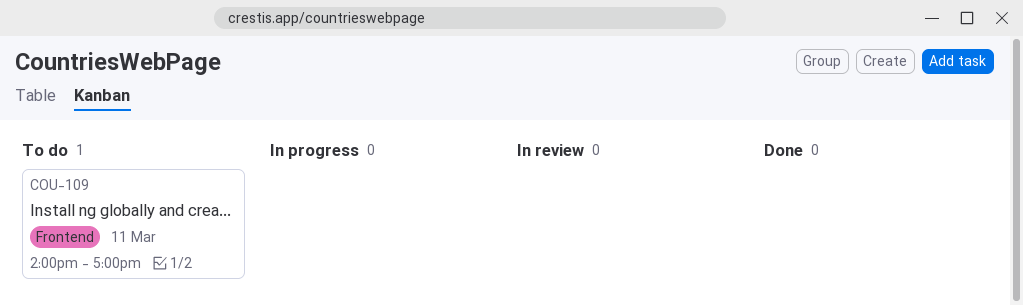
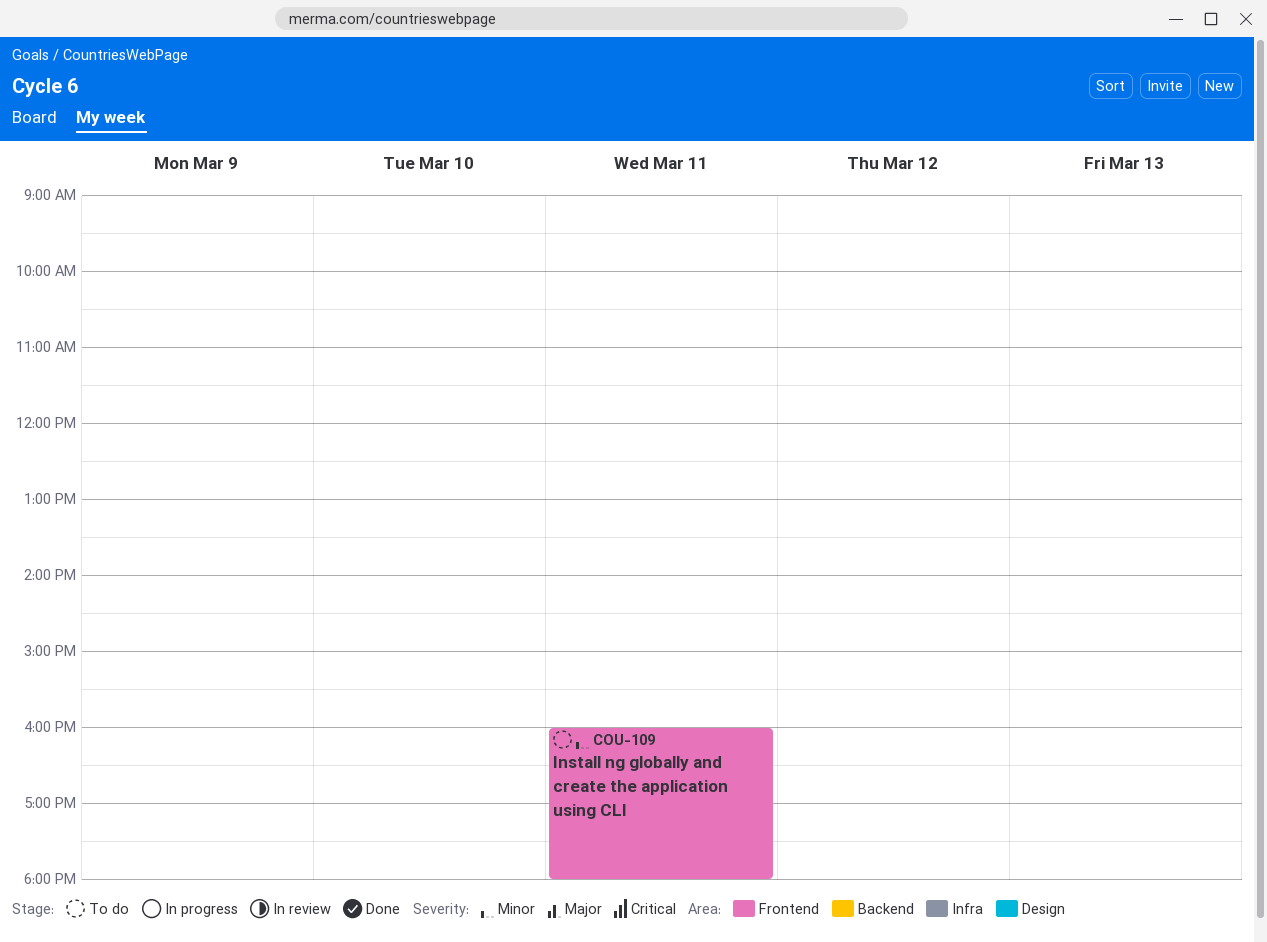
COU-109, begins: 14:00 -> 16:00
COU-109, ends: 17:00 -> 18:00

